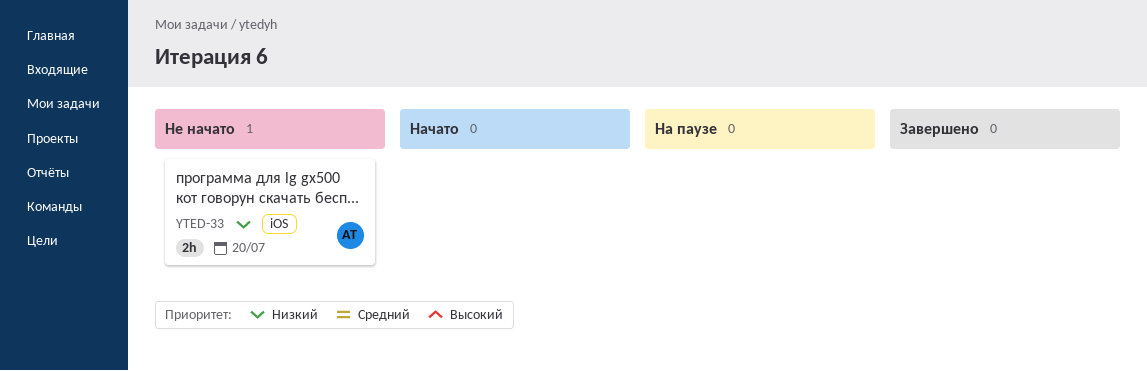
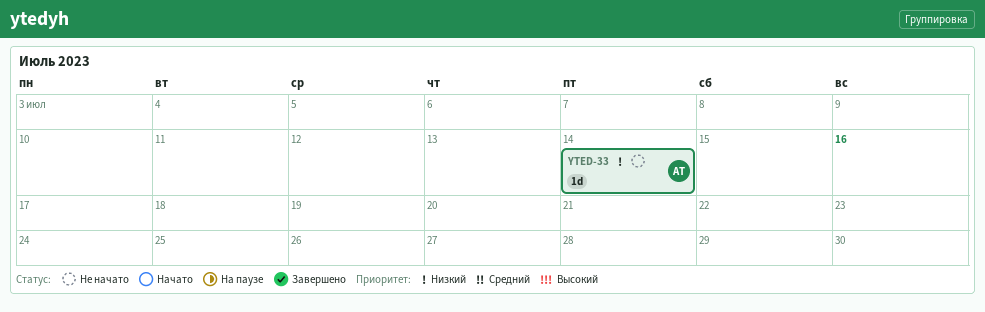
YTED-33, estimate: 2h -> 1d
YTED-33, due: Jul 20 -> Jul 14

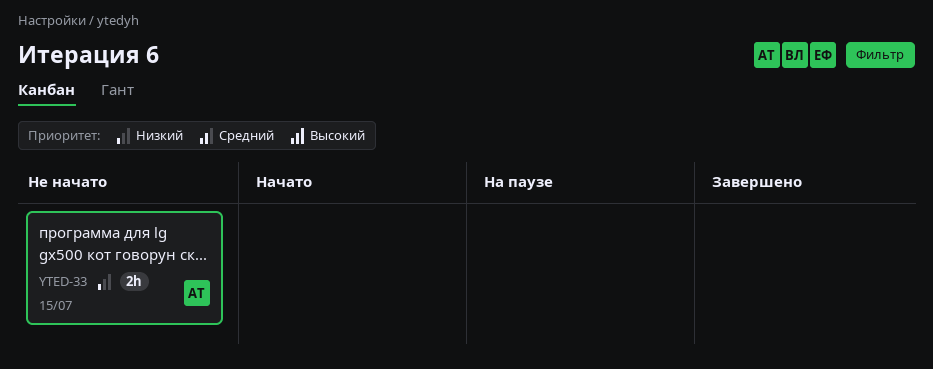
YTED-33, estimate: 1d -> 2h
YTED-33, due: Jul 14 -> Jul 15

